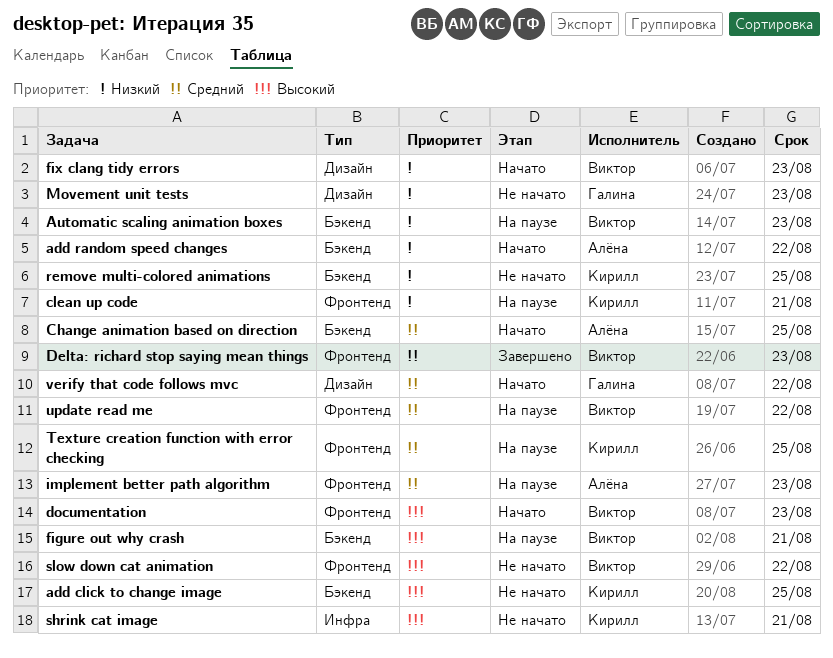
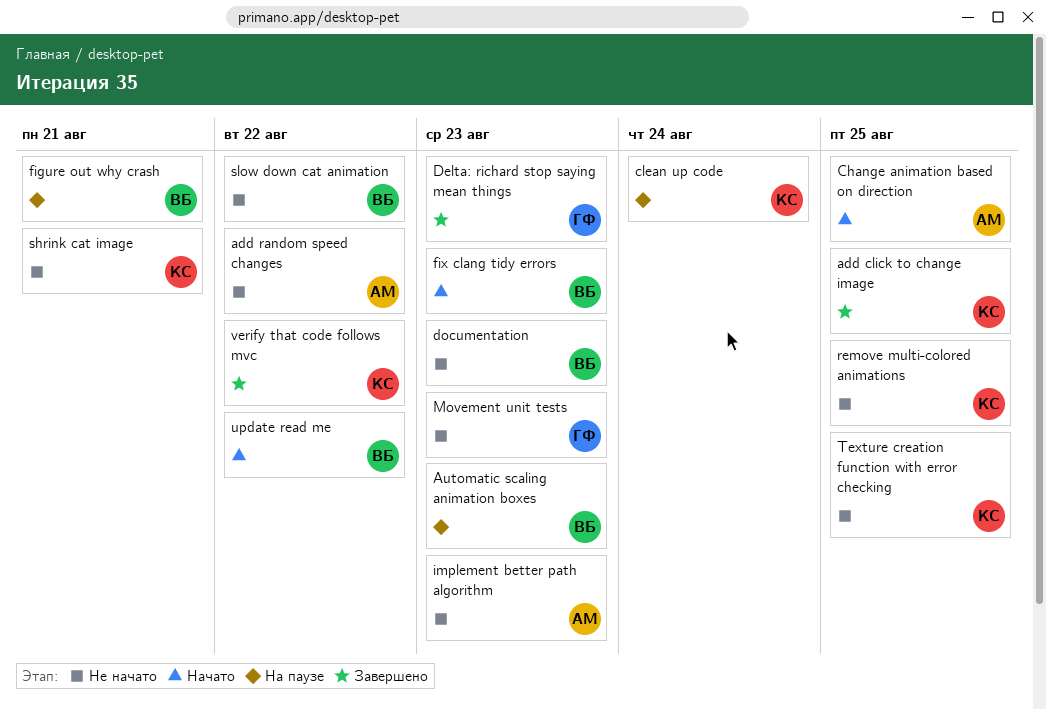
add click to change image, status: Не начато -> Завершено
add random speed changes, status: Начато -> Не начато
clean up code, due: Aug 21 -> Aug 24
Delta: richard stop saying mean things, owner: Виктор -> Галина
documentation, status: Начато -> Не начато
implement better path algorithm, status: На паузе -> Не начато
Texture creation function with error checking, status: На паузе -> Не начато
update read me, status: На паузе -> Начато
verify that code follows mvc, status: Начато -> Завершено
verify that code follows mvc, owner: Галина -> Кирилл

